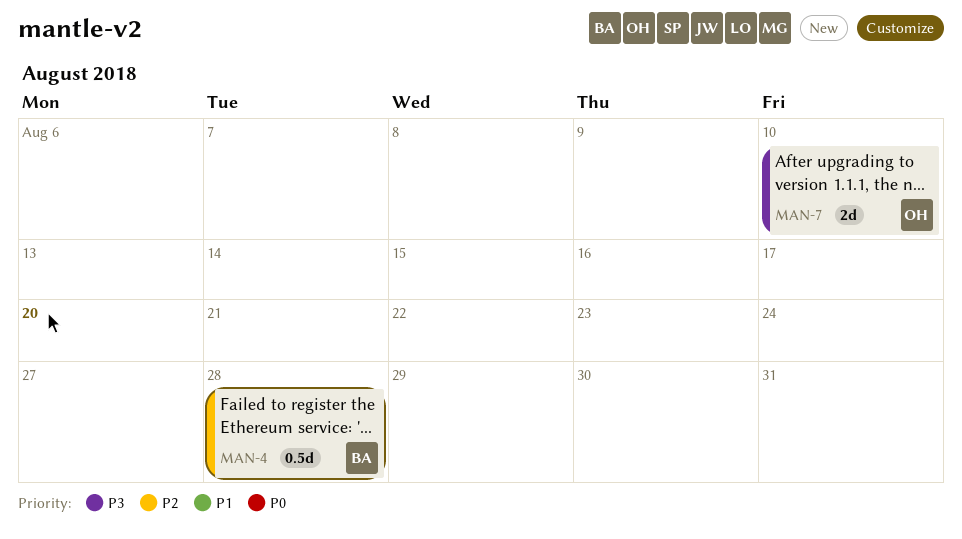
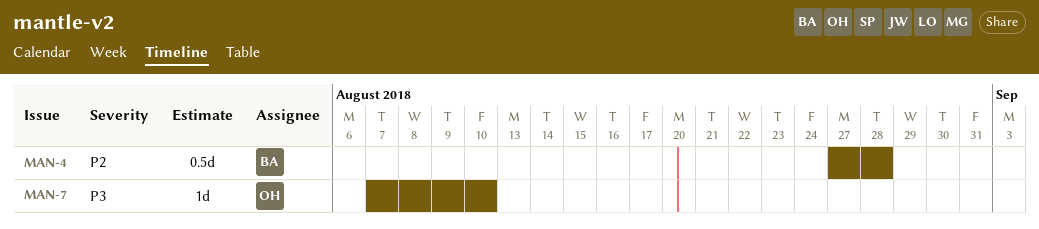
MAN-7, estimate: 2d -> 1d

